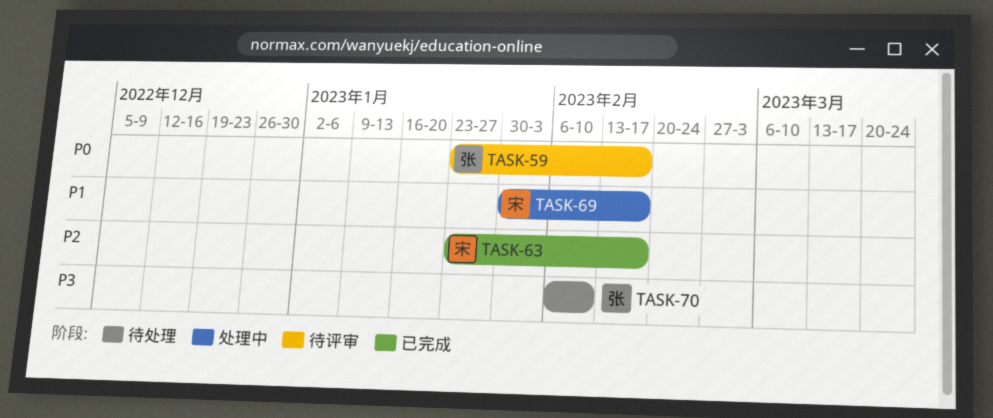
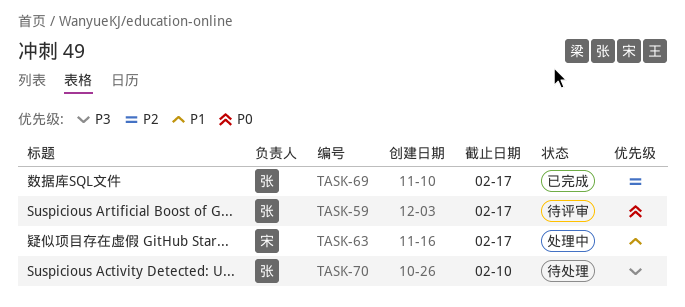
TASK-63, status: 已完成 -> 处理中
TASK-63, priority: P2 -> P1
TASK-69, status: 处理中 -> 已完成
TASK-69, owner: 宋 -> 张
TASK-69, priority: P1 -> P2

